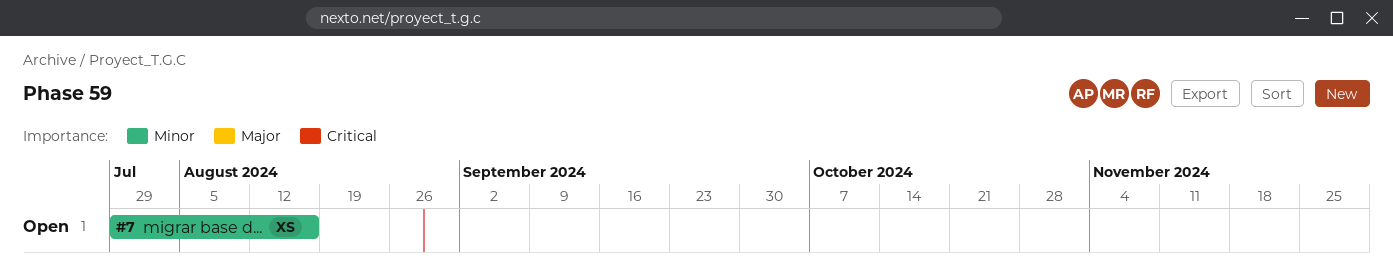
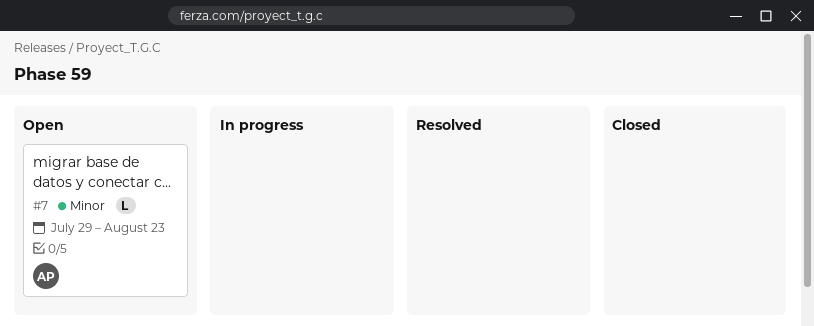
#7, estimate: XS -> L
#7, due: Aug 16 -> Aug 23

